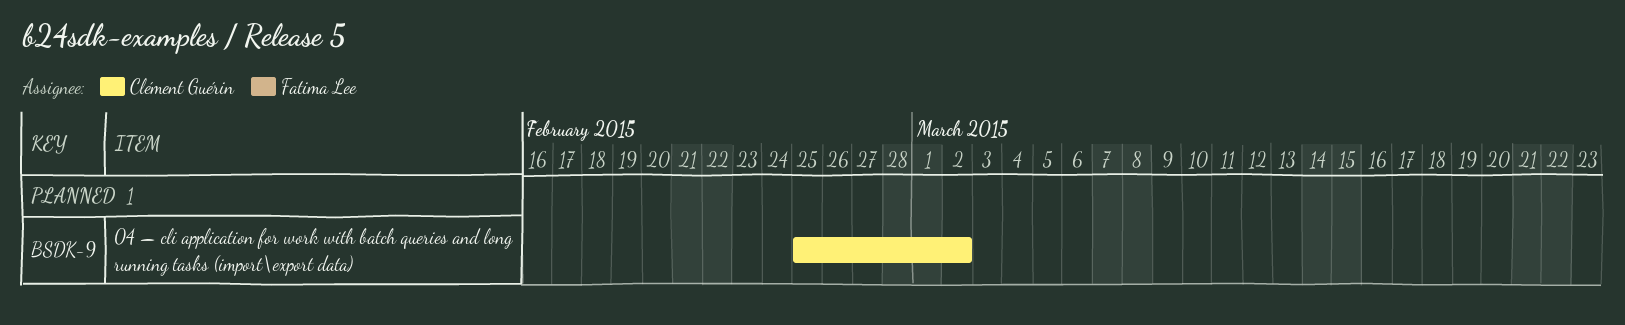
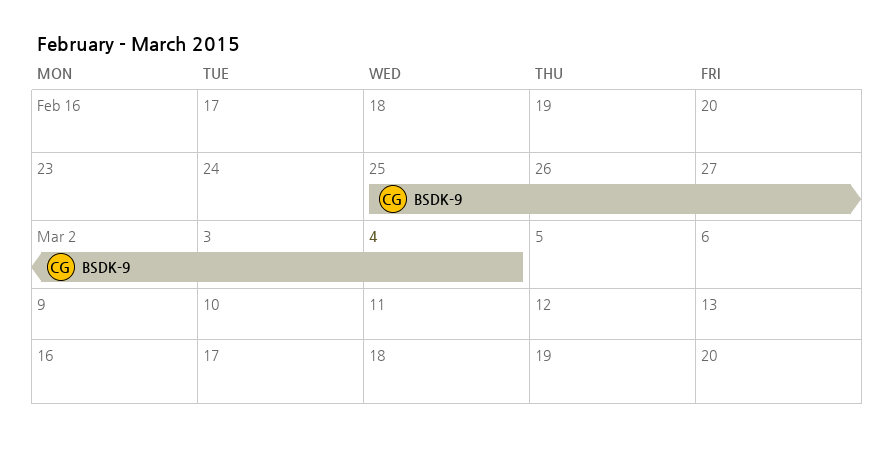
BSDK-9, due: Mar 2 -> Mar 4

